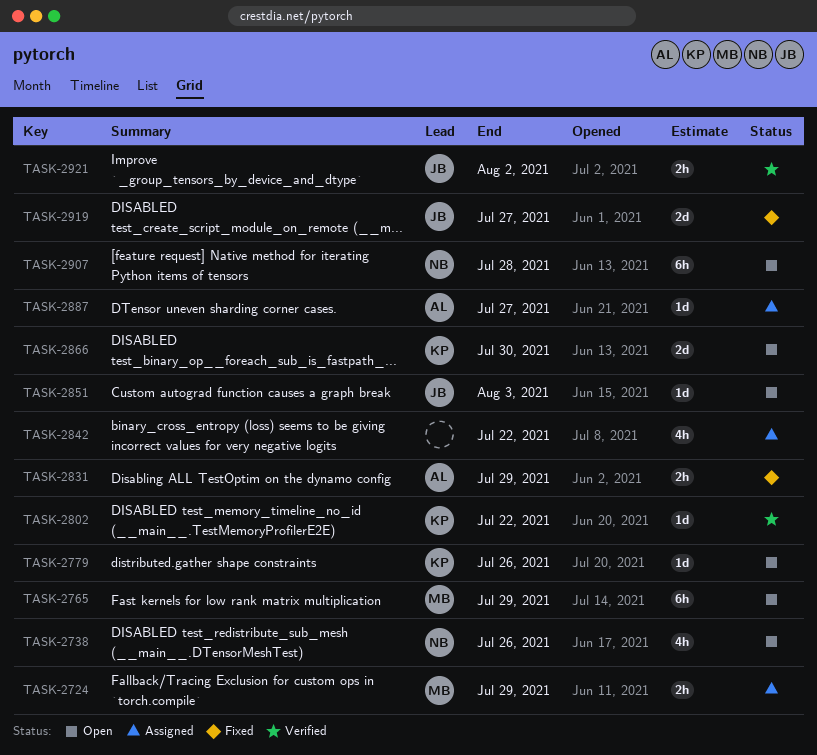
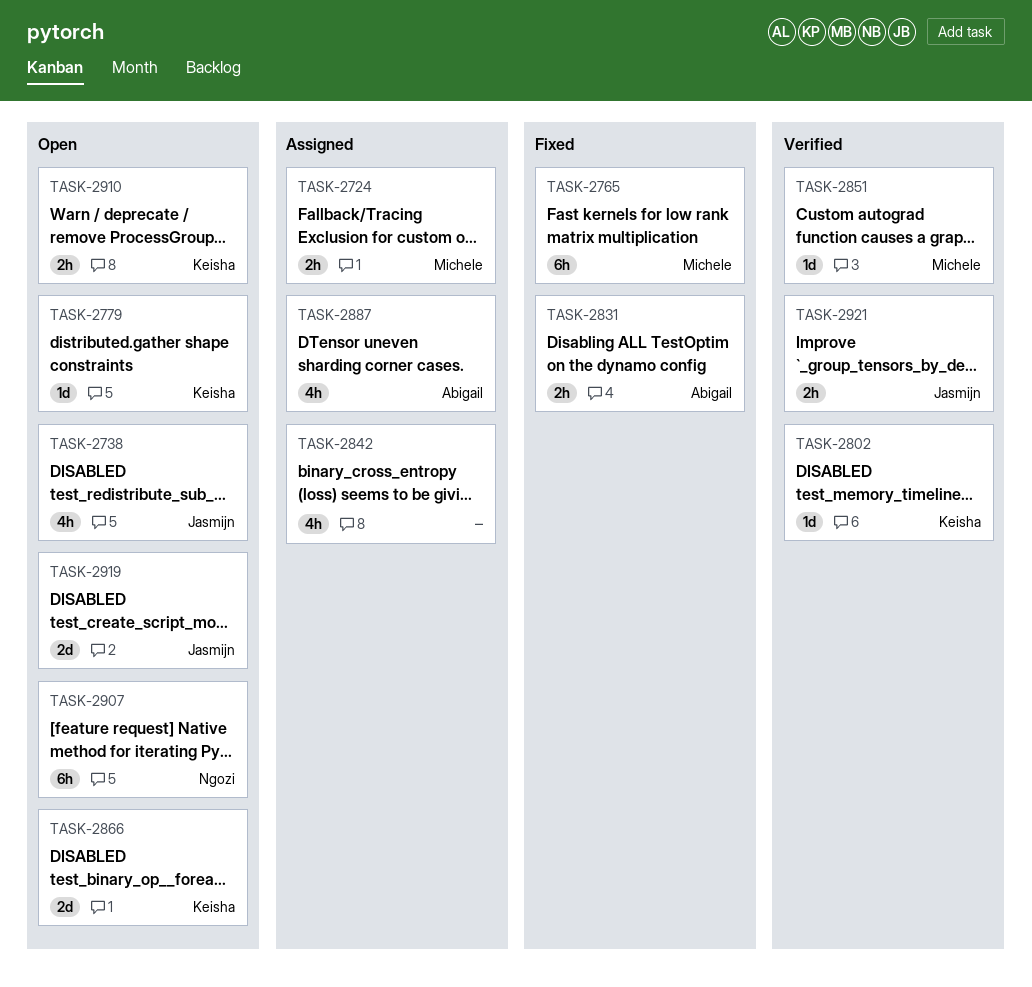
TASK-2738, owner: Ngozi -> Jasmijn
TASK-2765, status: Open -> Fixed
TASK-2851, status: Open -> Verified
TASK-2851, owner: Jasmijn -> Michele
TASK-2887, estimate: 1d -> 4h
TASK-2910: none -> present
TASK-2919, status: Fixed -> Open

